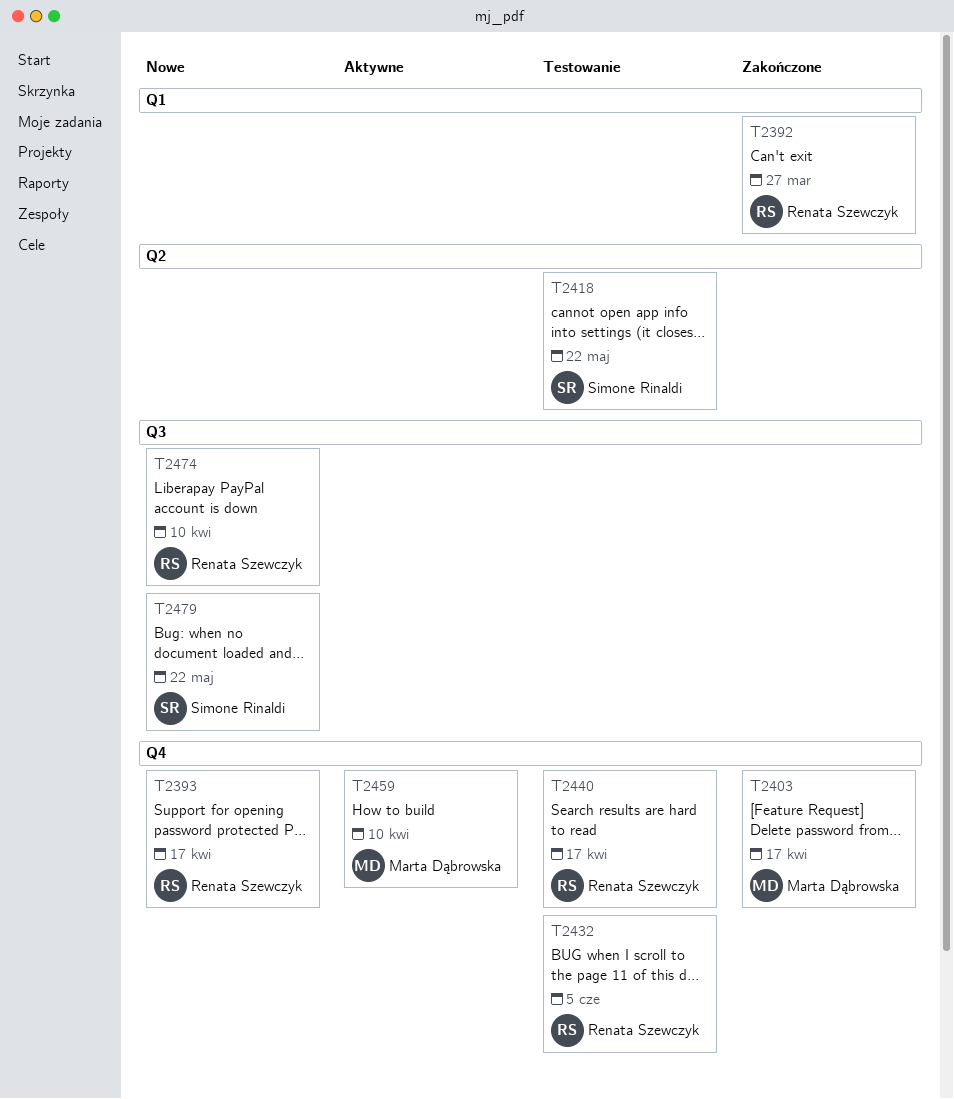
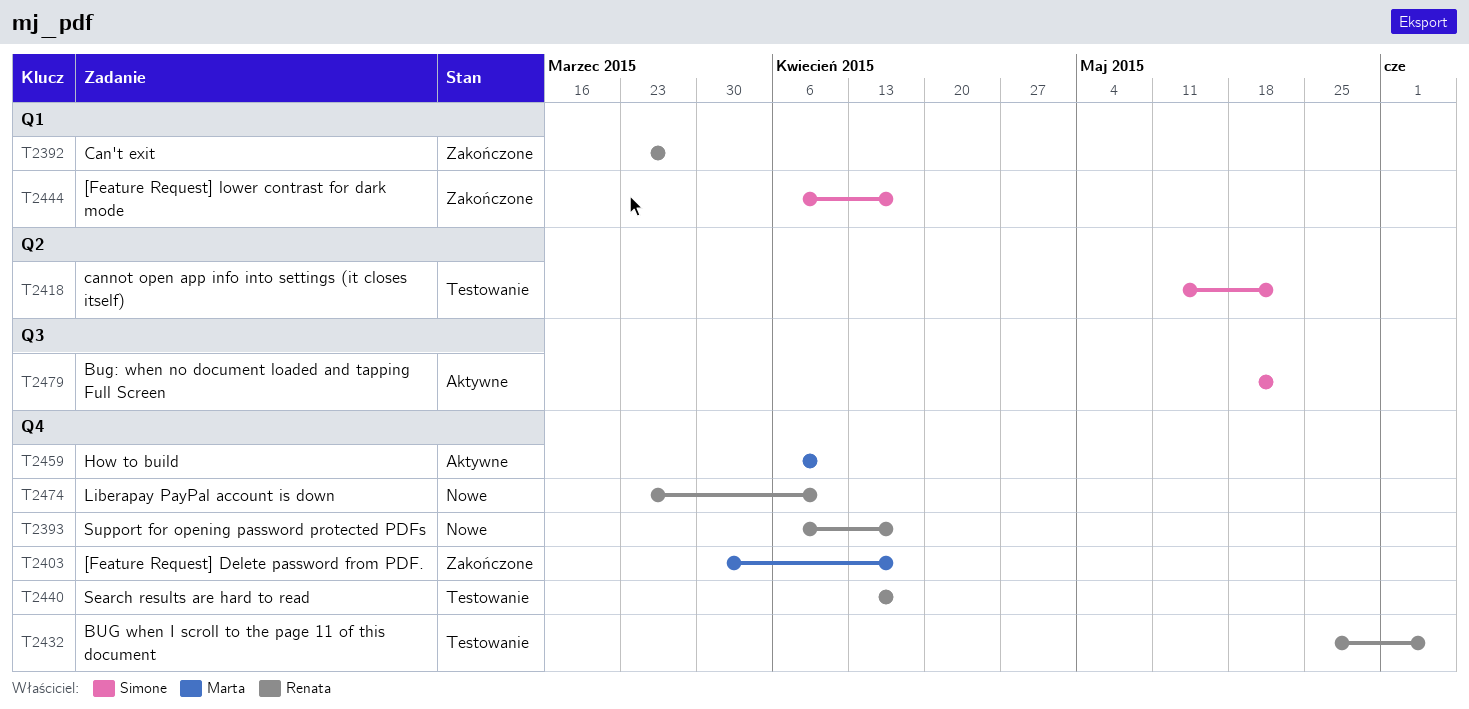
T2444: none -> present
T2474, label: Q3 -> Q4
T2479, status: Nowe -> Aktywne

